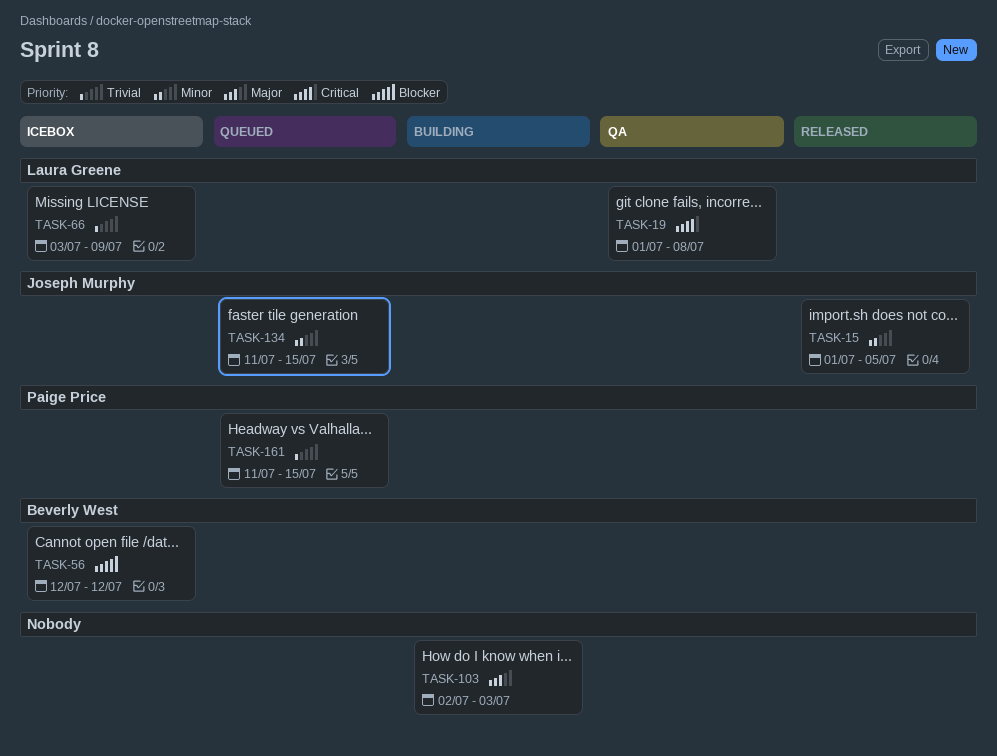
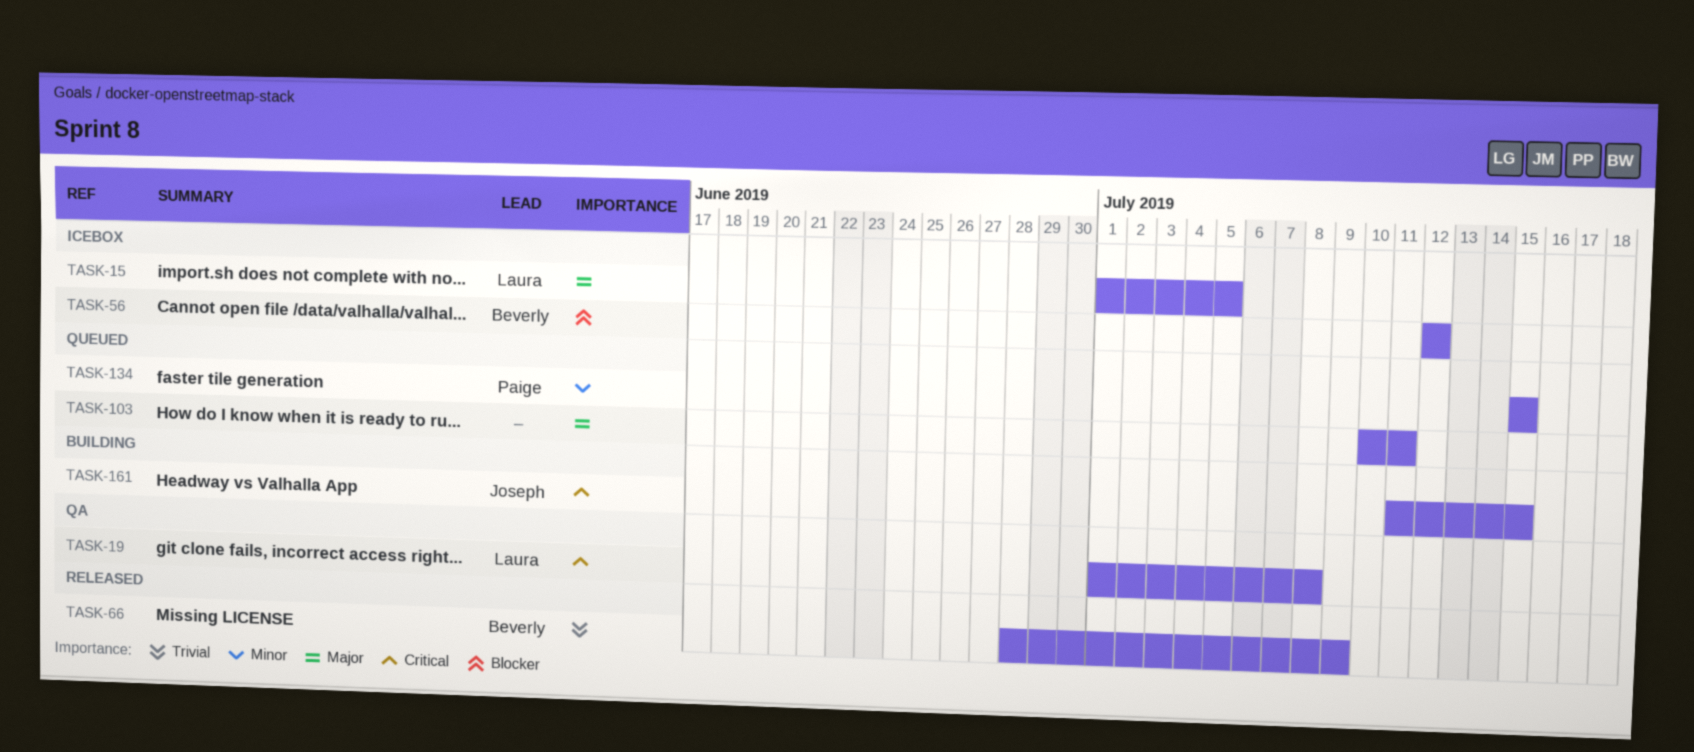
TASK-15, status: Released -> Icebox
TASK-15, owner: Joseph Murphy -> Laura Greene
TASK-15, priority: Minor -> Major
TASK-66, status: Icebox -> Released
TASK-66, owner: Laura Greene -> Beverly West
TASK-66, start: Jul 3 -> Jun 28
TASK-103, status: Building -> Queued
TASK-103, start: Jul 2 -> Jul 10
TASK-103, due: Jul 3 -> Jul 11
TASK-134, owner: Joseph Murphy -> Paige Price
TASK-134, start: Jul 11 -> Jul 15
TASK-161, status: Queued -> Building
TASK-161, owner: Paige Price -> Joseph Murphy
TASK-161, priority: Trivial -> Critical

